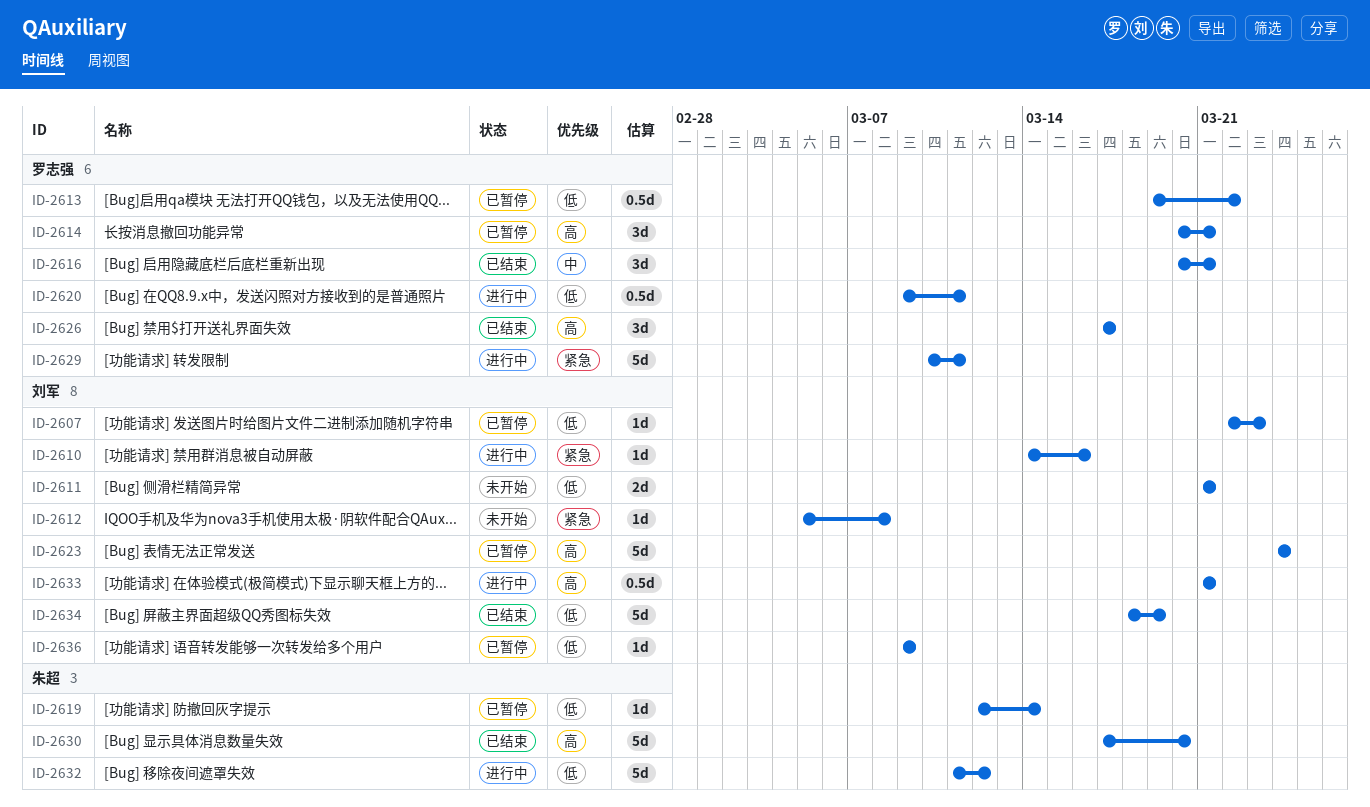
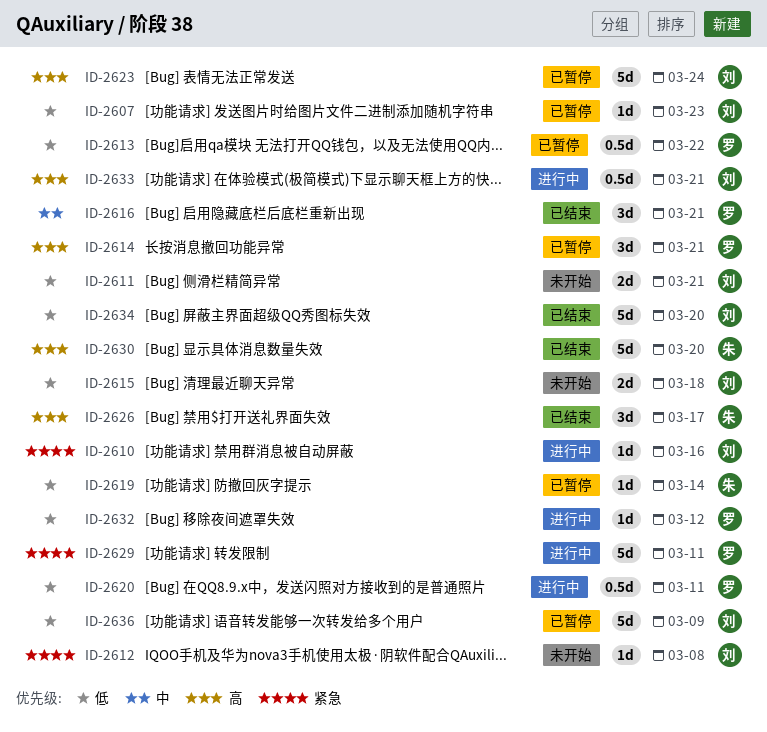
ID-2615: none -> present
ID-2626, owner: 罗志强 -> 朱超
ID-2632, owner: 朱超 -> 罗志强
ID-2632, estimate: 5d -> 1d
ID-2634, due: Mar 19 -> Mar 20
ID-2636, estimate: 1d -> 5d

